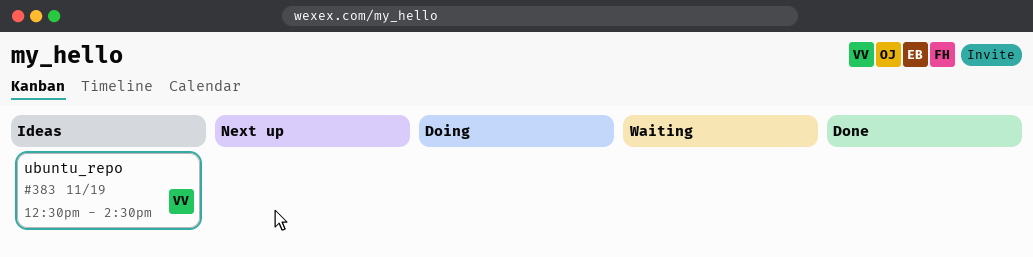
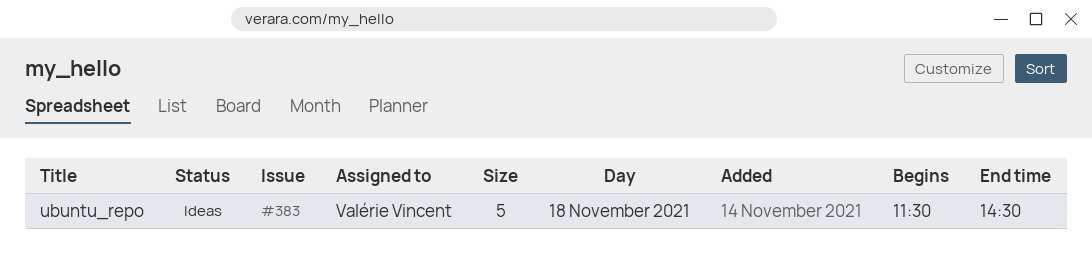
#383, day: Nov 19 -> Nov 18
#383, begins: 12:30 -> 11:30

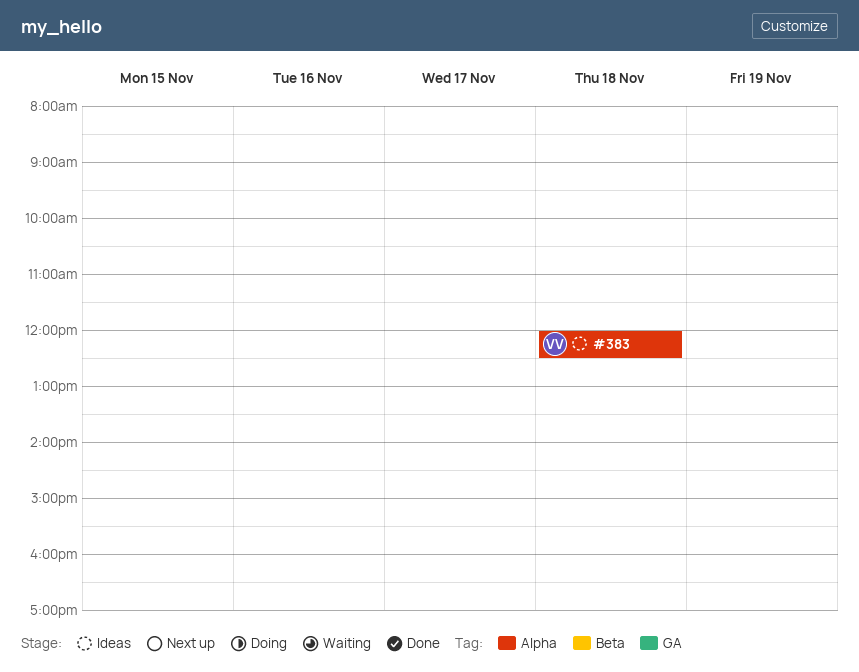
#383, begins: 11:30 -> 12:00
#383, ends: 14:30 -> 12:30

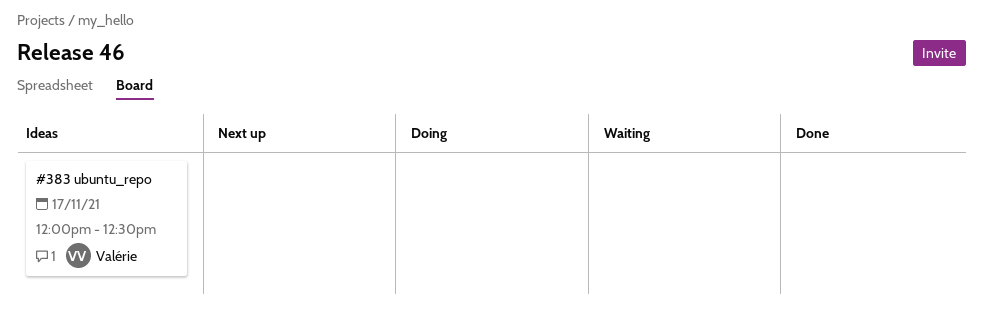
#383, day: Nov 18 -> Nov 17

